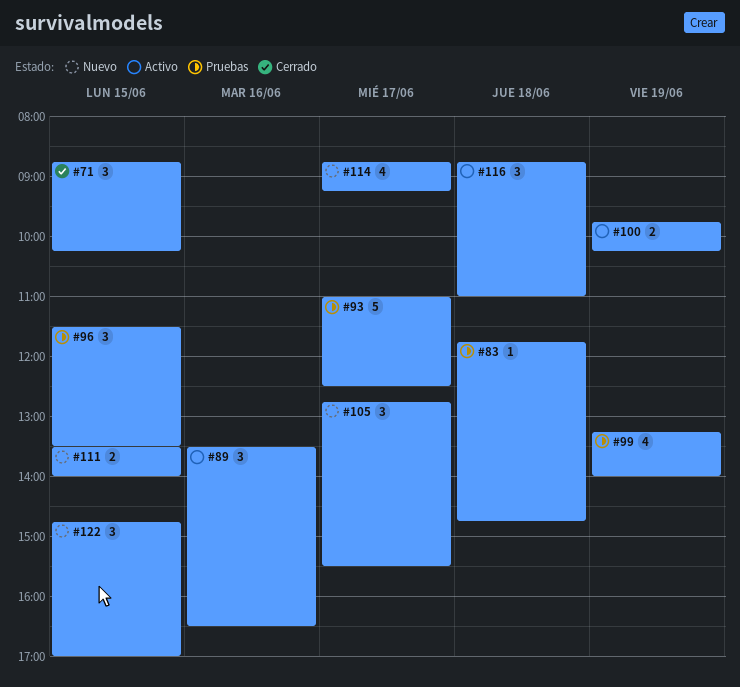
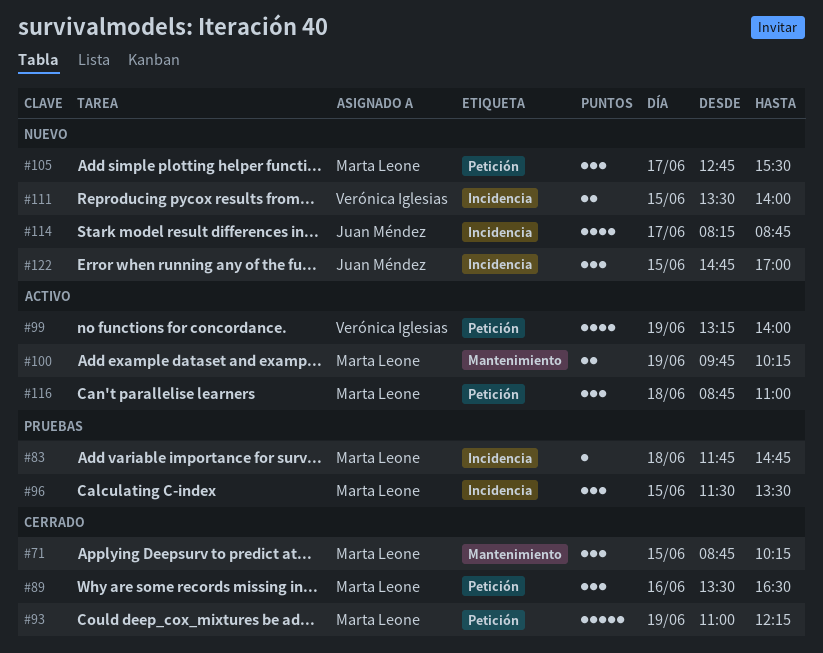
#89, status: Activo -> Cerrado
#93, status: Pruebas -> Cerrado
#93, day: Jun 17 -> Jun 19
#93, ends: 12:30 -> 12:15
#99, status: Pruebas -> Activo
#114, begins: 08:45 -> 08:15
#114, ends: 09:15 -> 08:45

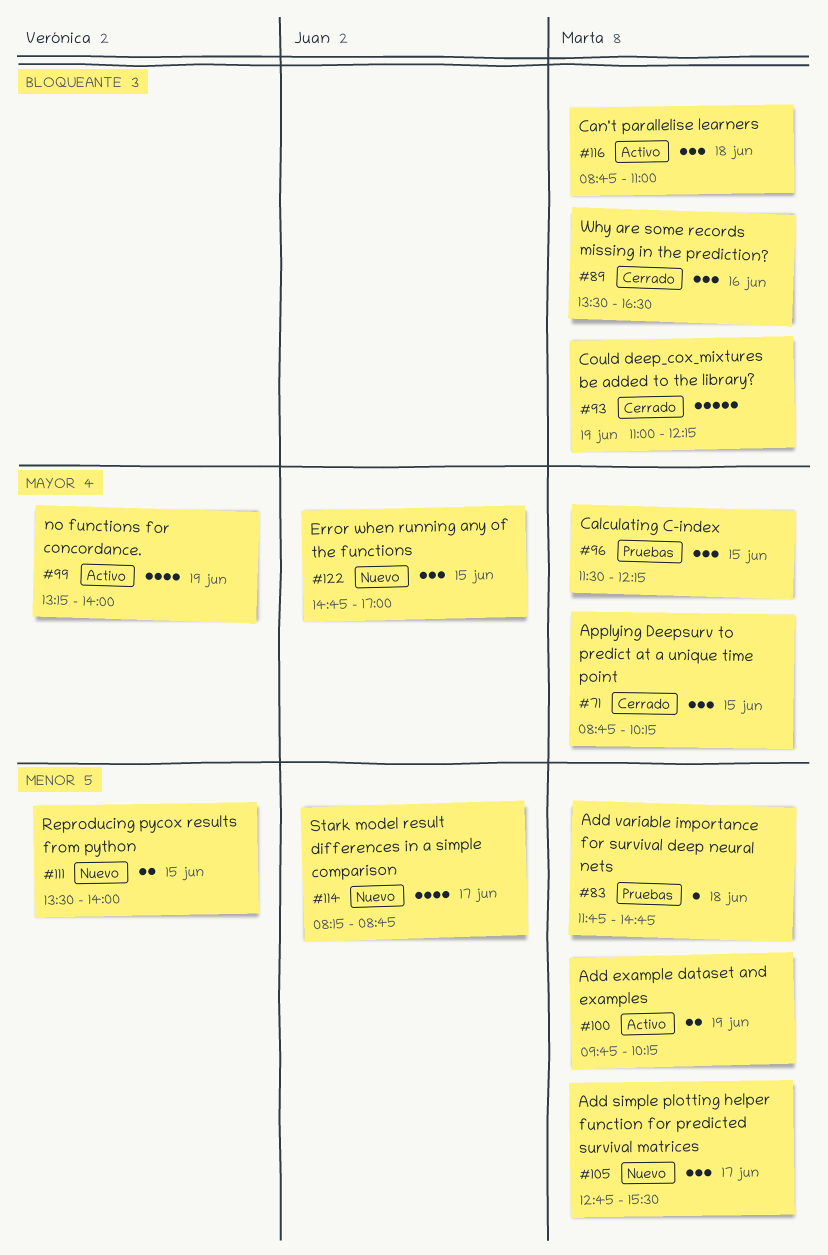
#96, ends: 13:30 -> 12:15

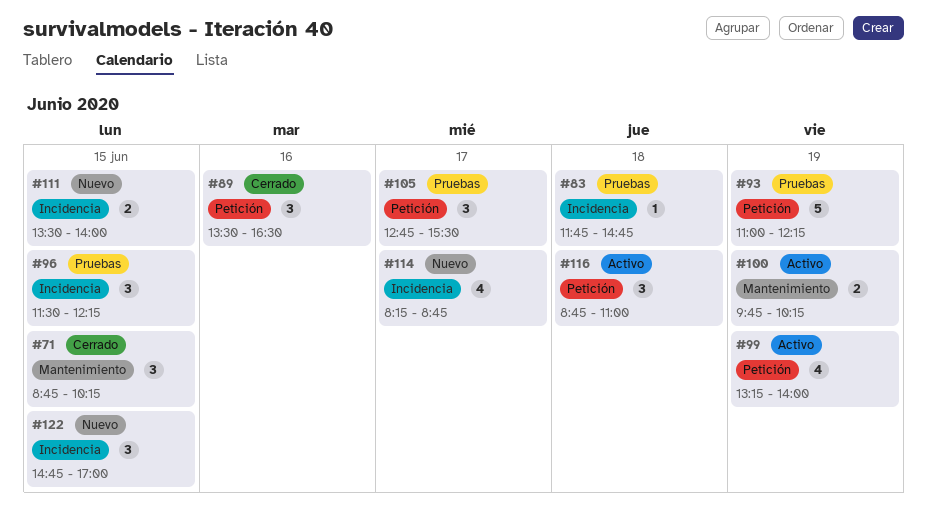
#93, status: Cerrado -> Pruebas
#105, status: Nuevo -> Pruebas

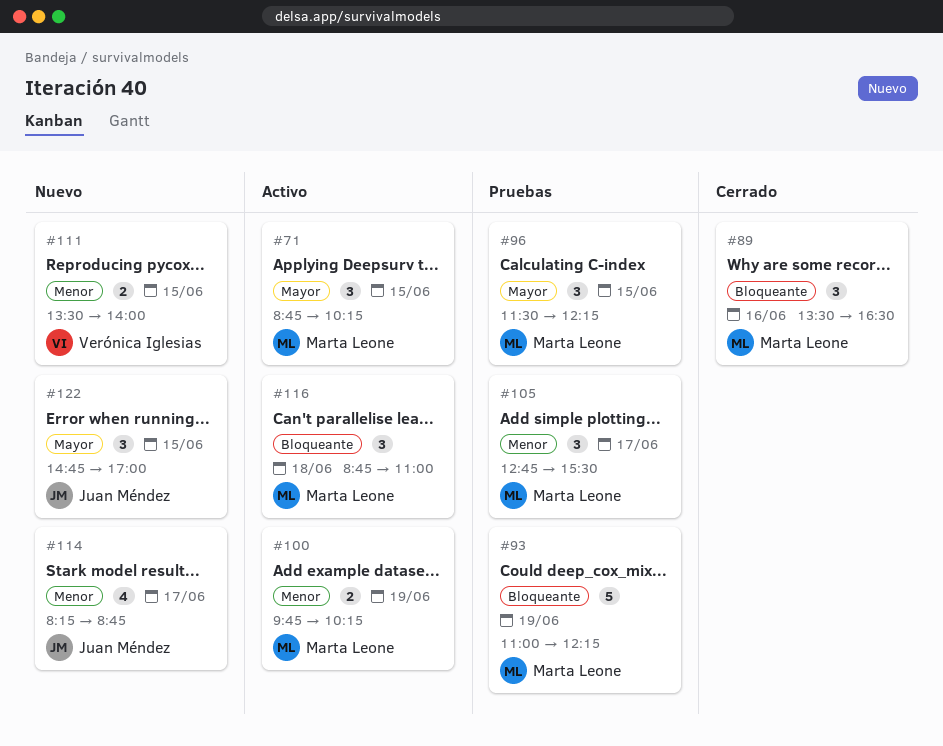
#71, status: Cerrado -> Activo
#83: present -> none
#99: present -> none

